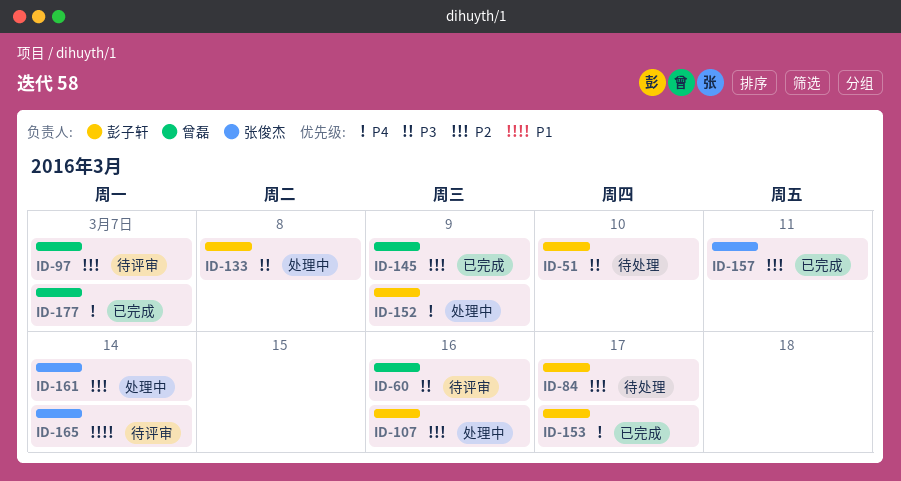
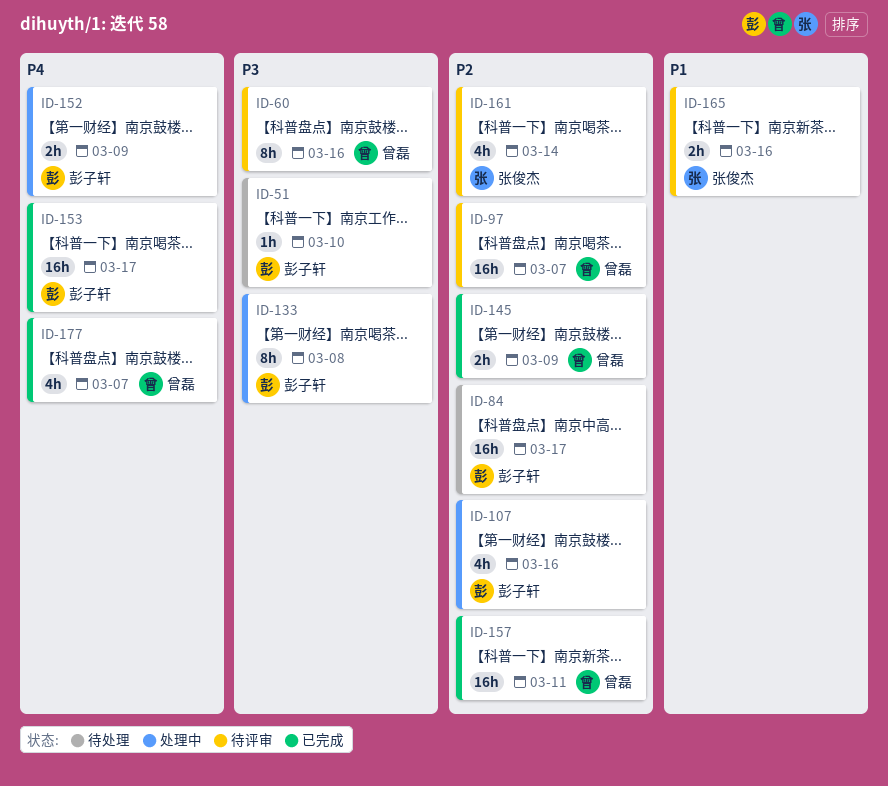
ID-157, owner: 张俊杰 -> 曾磊
ID-161, status: 处理中 -> 待评审
ID-165, due: Mar 14 -> Mar 16

